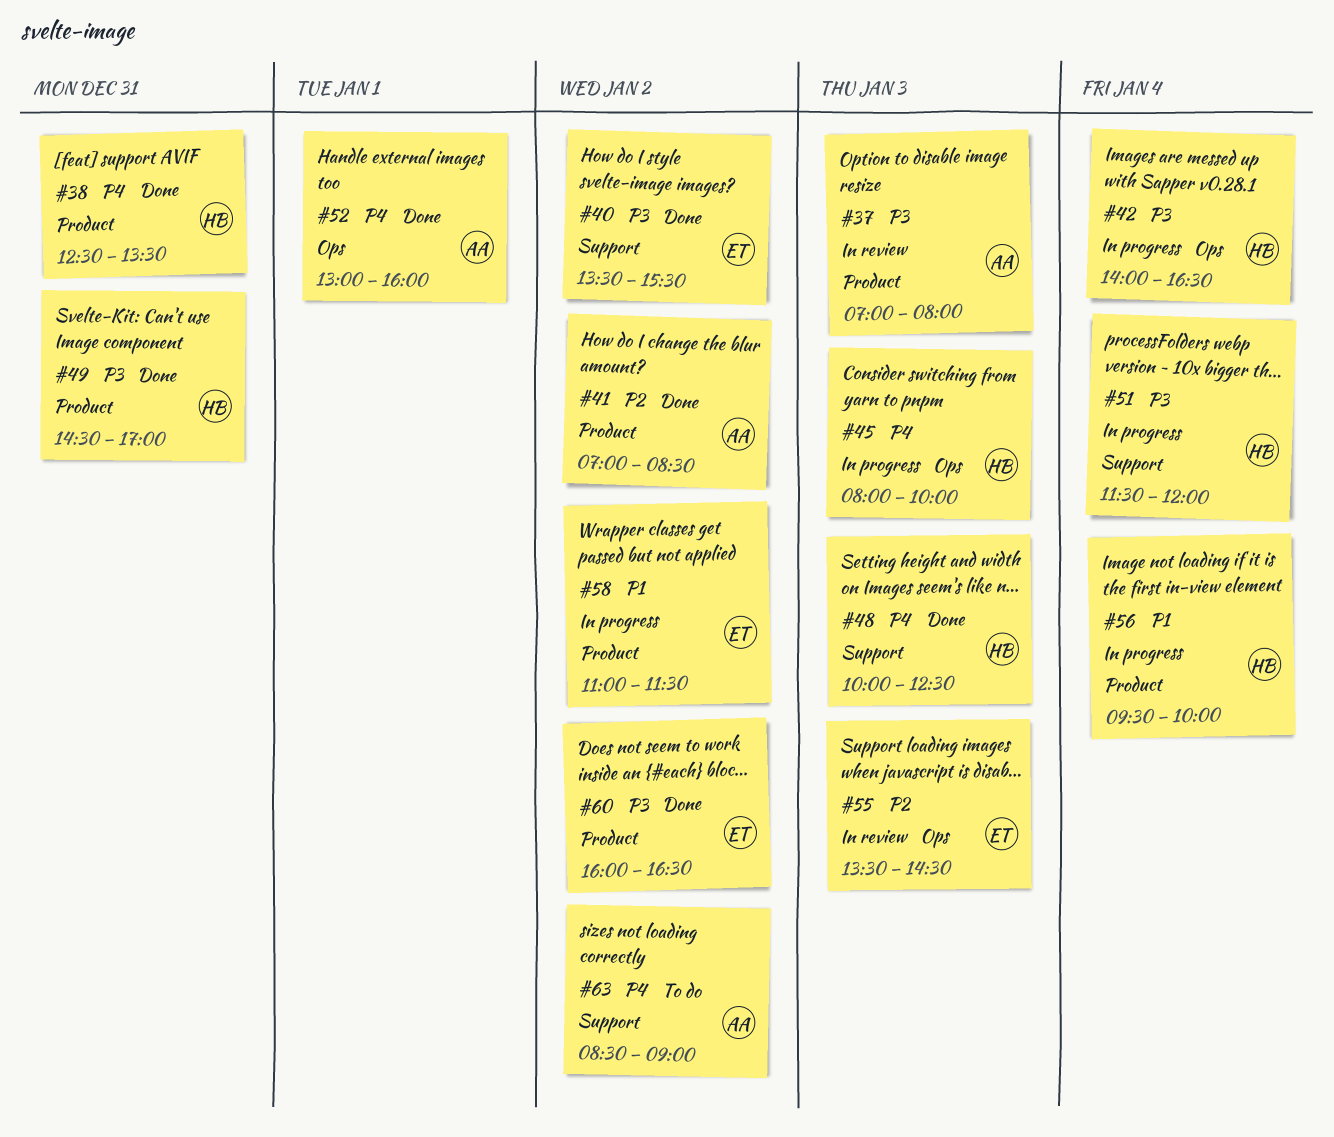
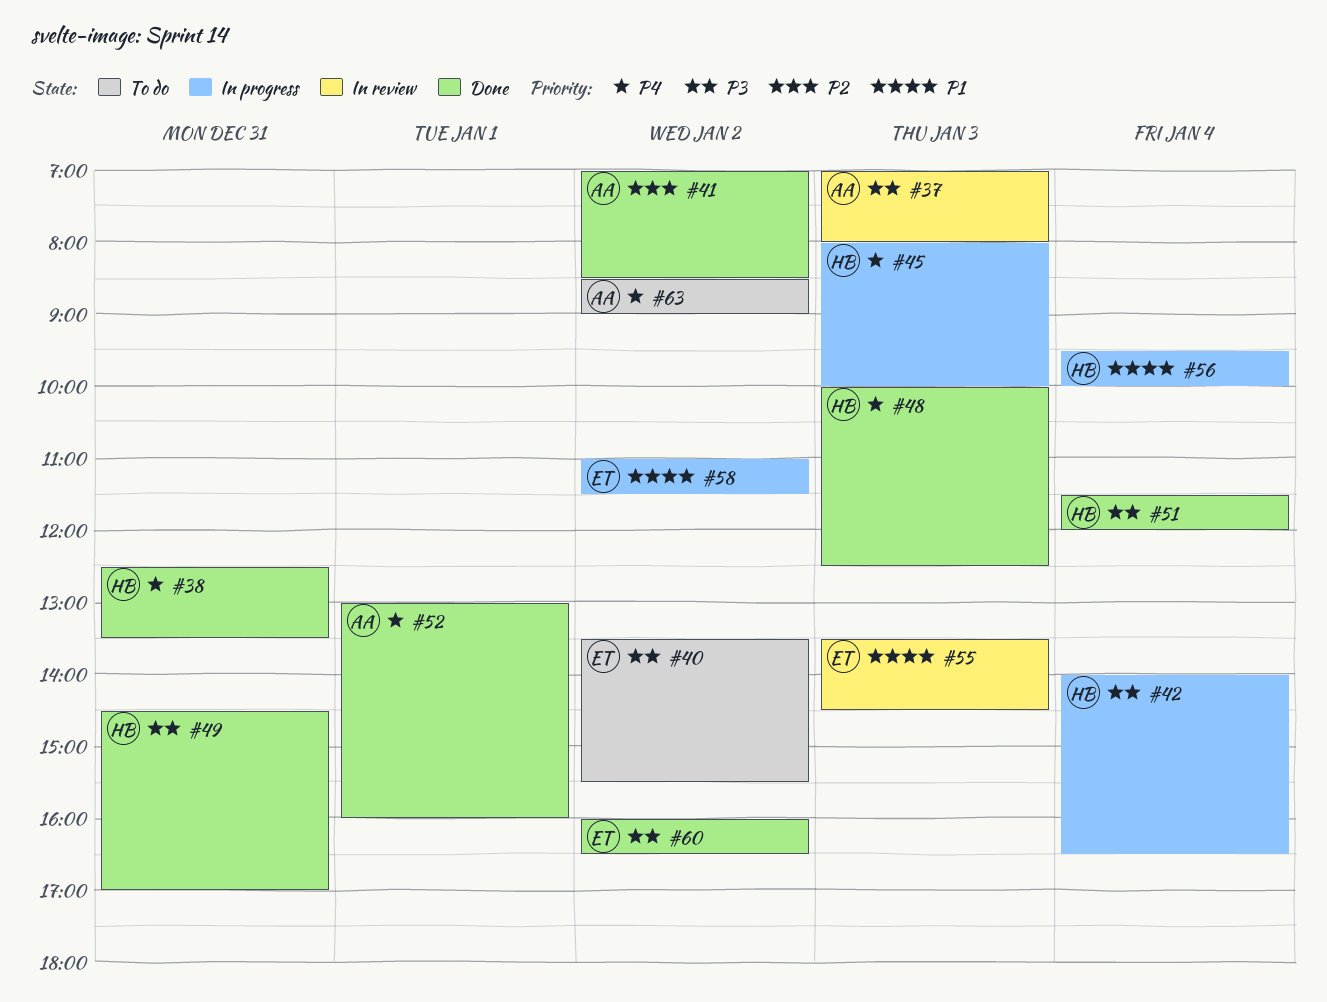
#40, status: Done -> To do
#51, status: In progress -> Done
#55, priority: P2 -> P1

